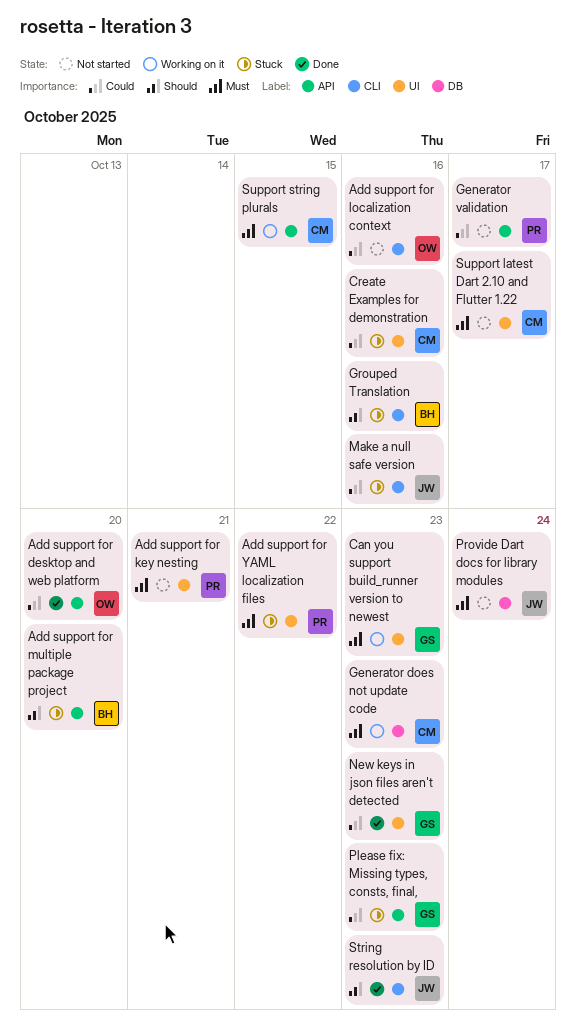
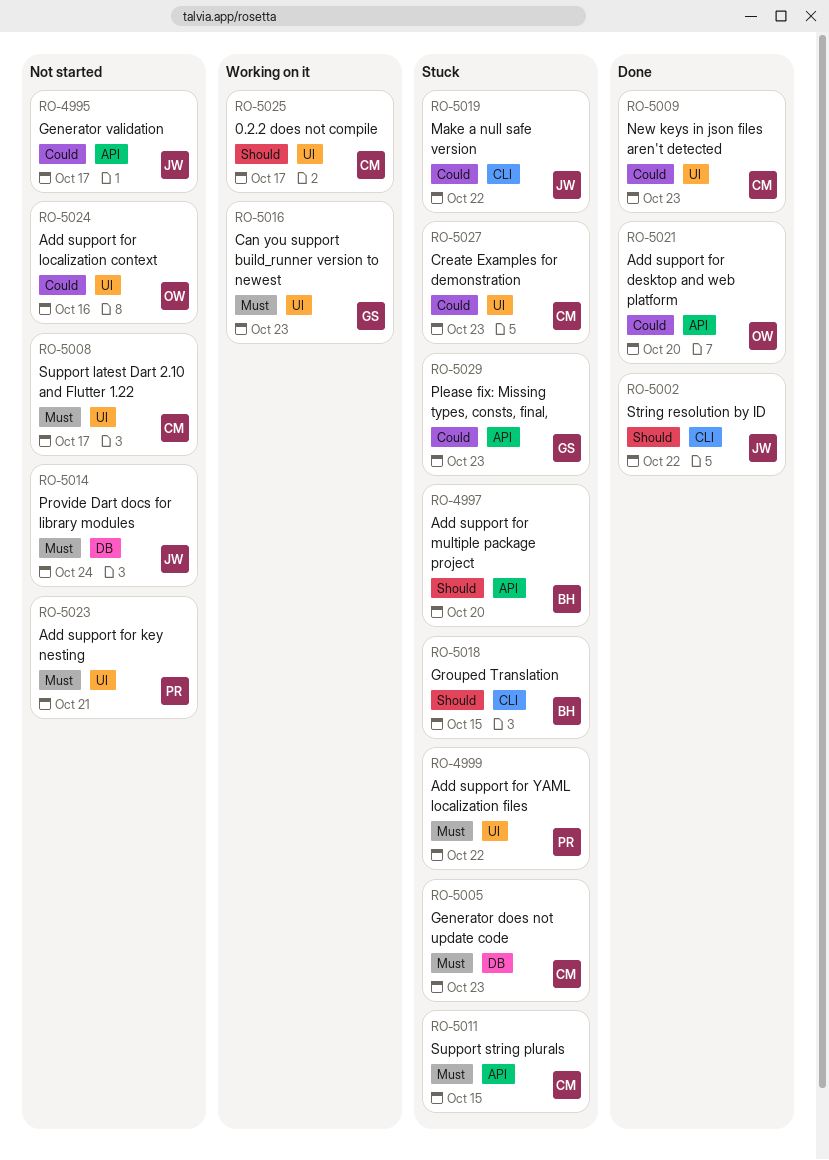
0.2.2 does not compile: none -> present
Add support for localization context, label: CLI -> UI
Create Examples for demonstration, due: Oct 16 -> Oct 23
Generator does not update code, status: Working on it -> Stuck
Generator validation, owner: PR -> JW
Grouped Translation, due: Oct 16 -> Oct 15
Make a null safe version, due: Oct 16 -> Oct 22
New keys in json files aren't detected, owner: GS -> CM
String resolution by ID, due: Oct 23 -> Oct 22
Support string plurals, status: Working on it -> Stuck

